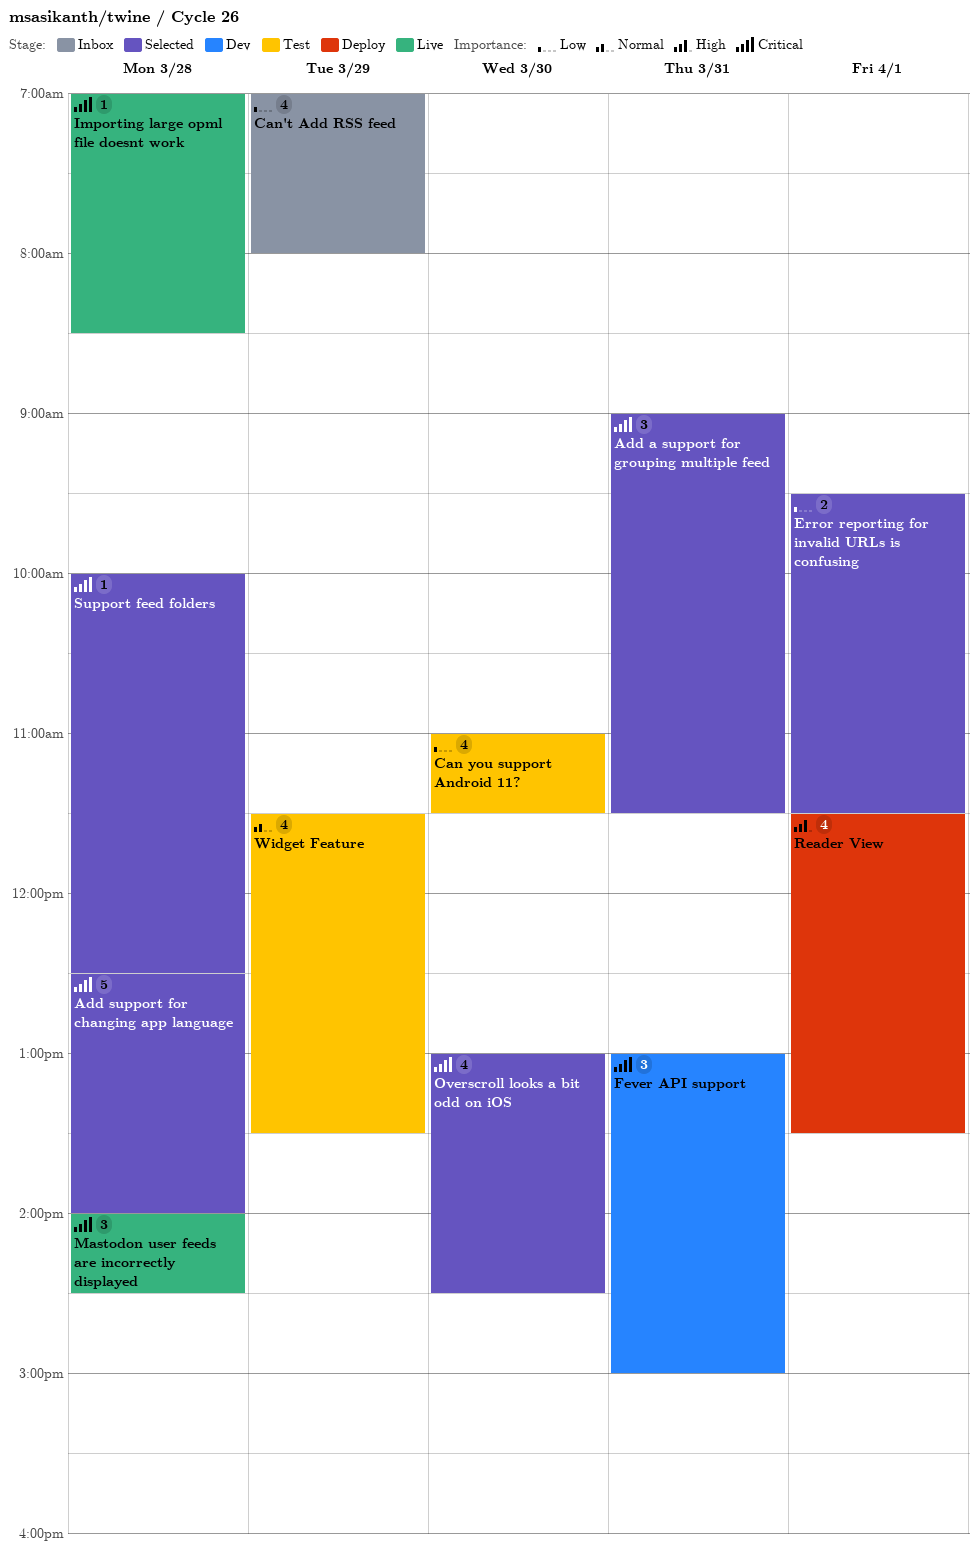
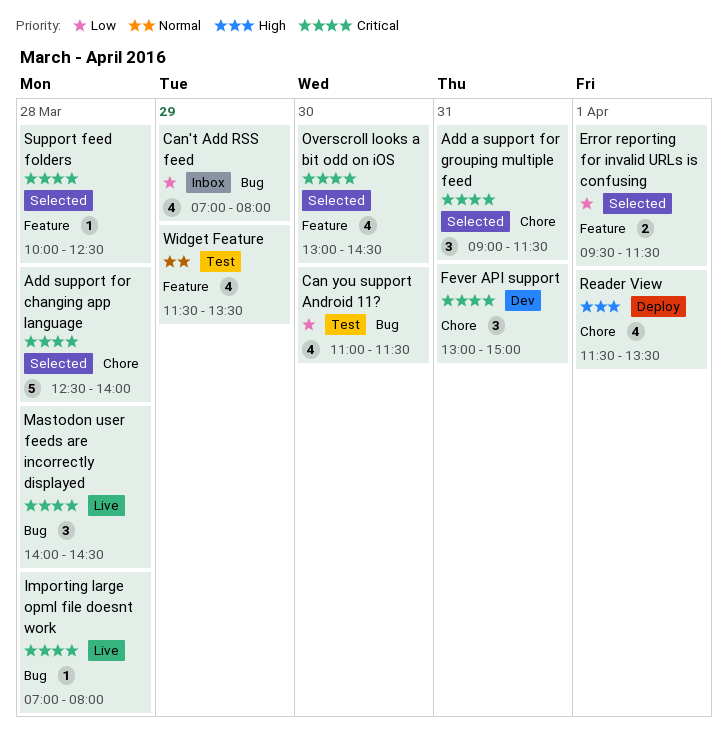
Importing large opml file doesnt work, ends: 08:30 -> 08:00

